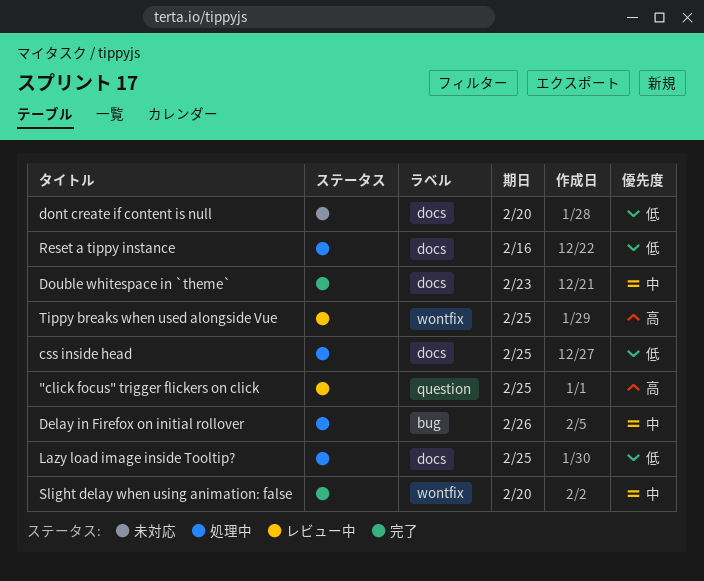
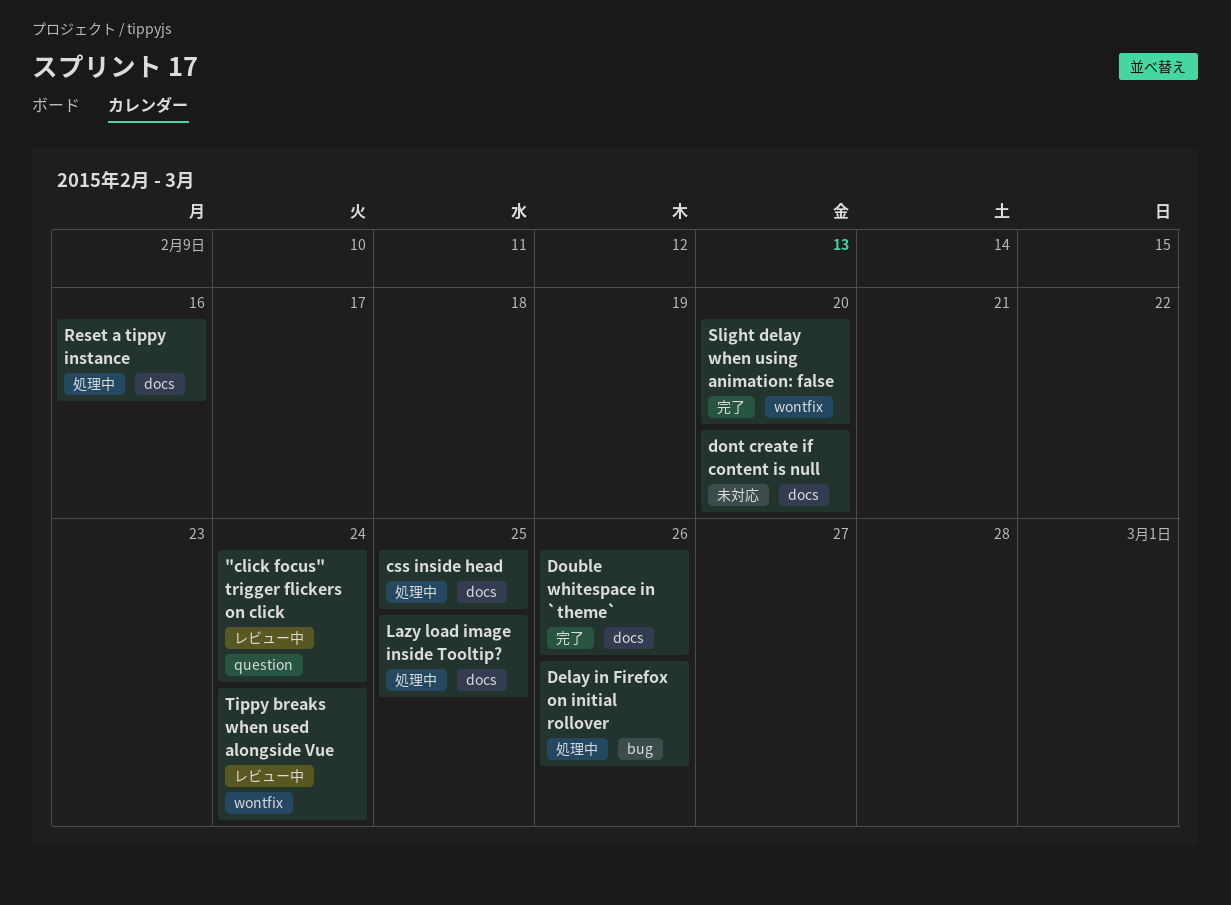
"click focus" trigger flickers on click, due: Feb 25 -> Feb 24
Double whitespace in `theme`, due: Feb 23 -> Feb 26
Tippy breaks when used alongside Vue, due: Feb 25 -> Feb 24

